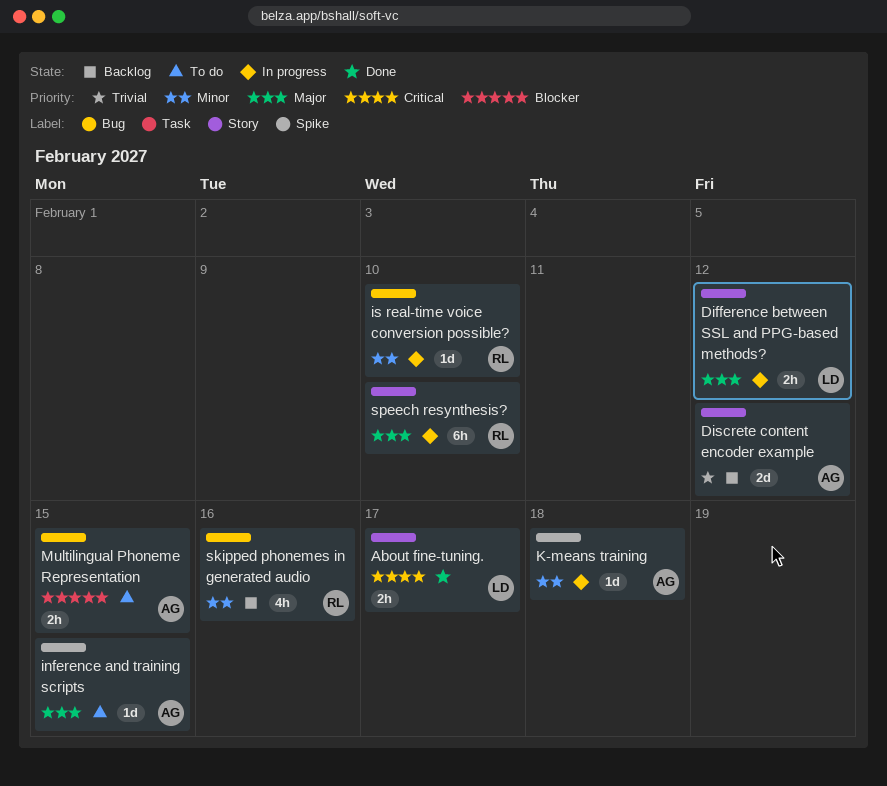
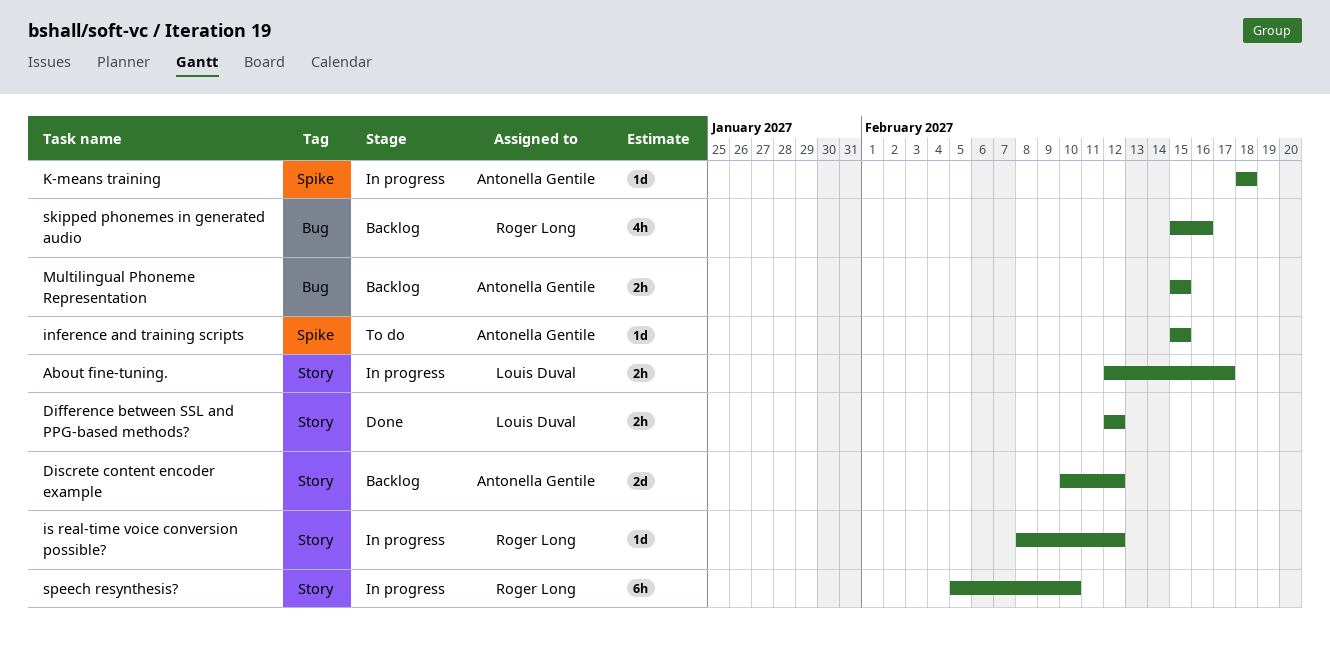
About fine-tuning., status: Done -> In progress
Difference between SSL and PPG-based methods?, status: In progress -> Done
is real-time voice conversion possible?, label: Bug -> Story
is real-time voice conversion possible?, due: Feb 10 -> Feb 12
Multilingual Phoneme Representation, status: To do -> Backlog

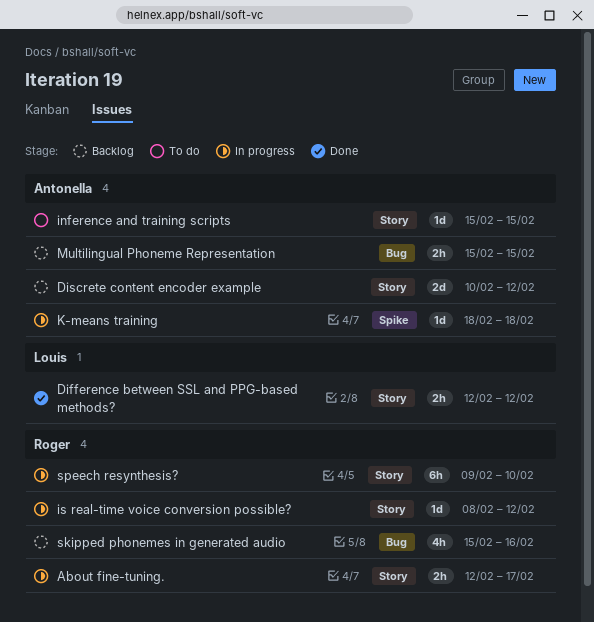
About fine-tuning., owner: Louis Duval -> Roger Long
inference and training scripts, label: Spike -> Story
speech resynthesis?, start: Feb 5 -> Feb 9

